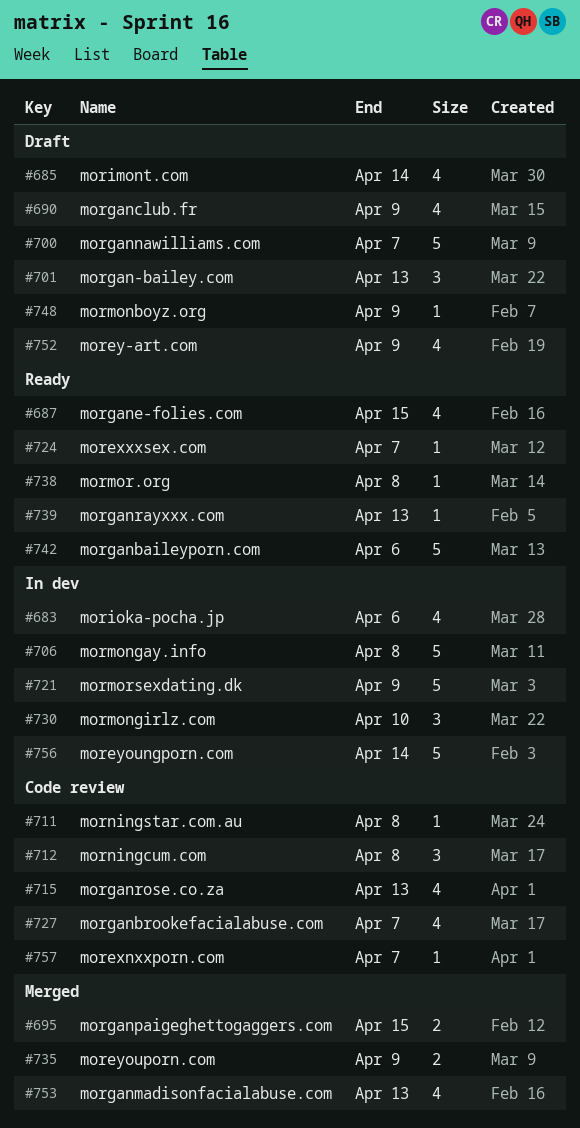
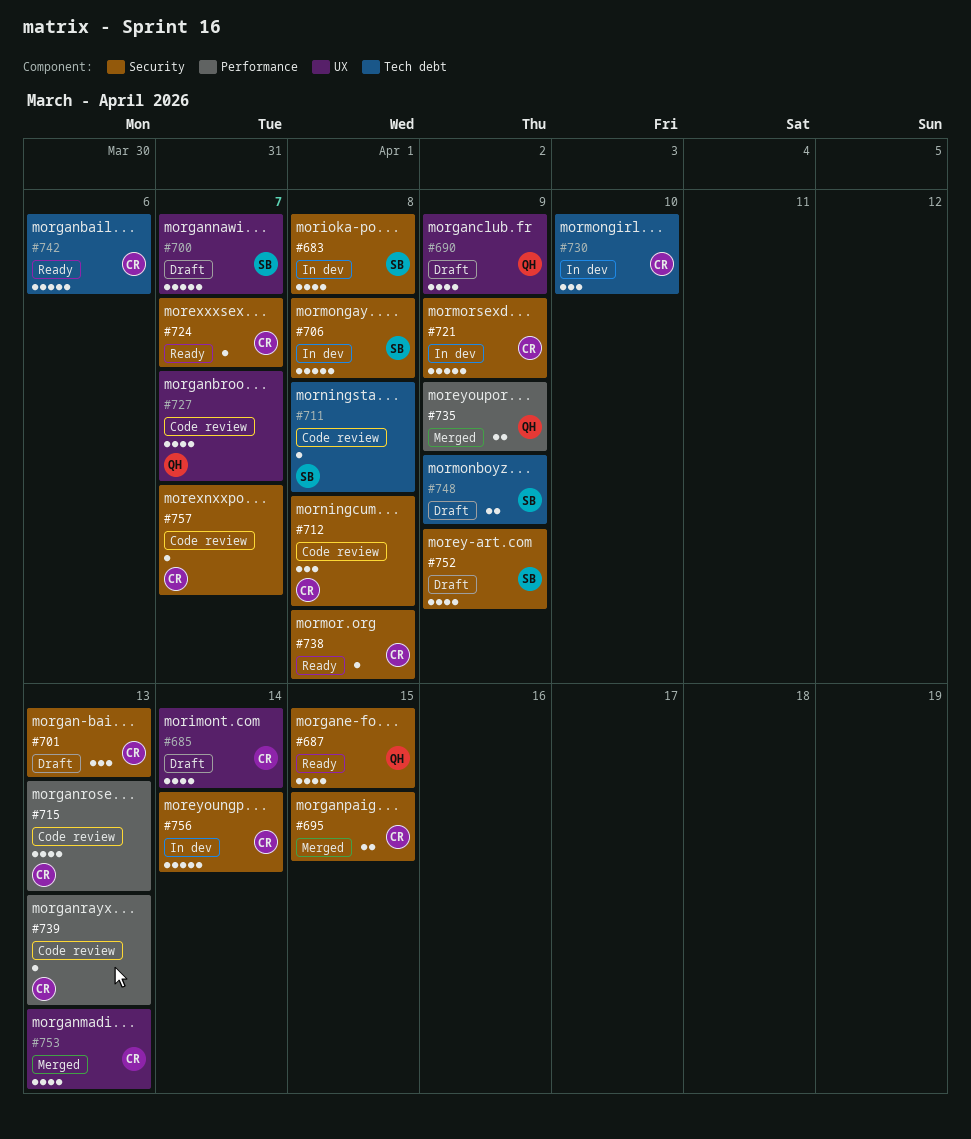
#683, due: Apr 6 -> Apr 8
#739, status: Ready -> Code review
#748, estimate: 1 -> 2

